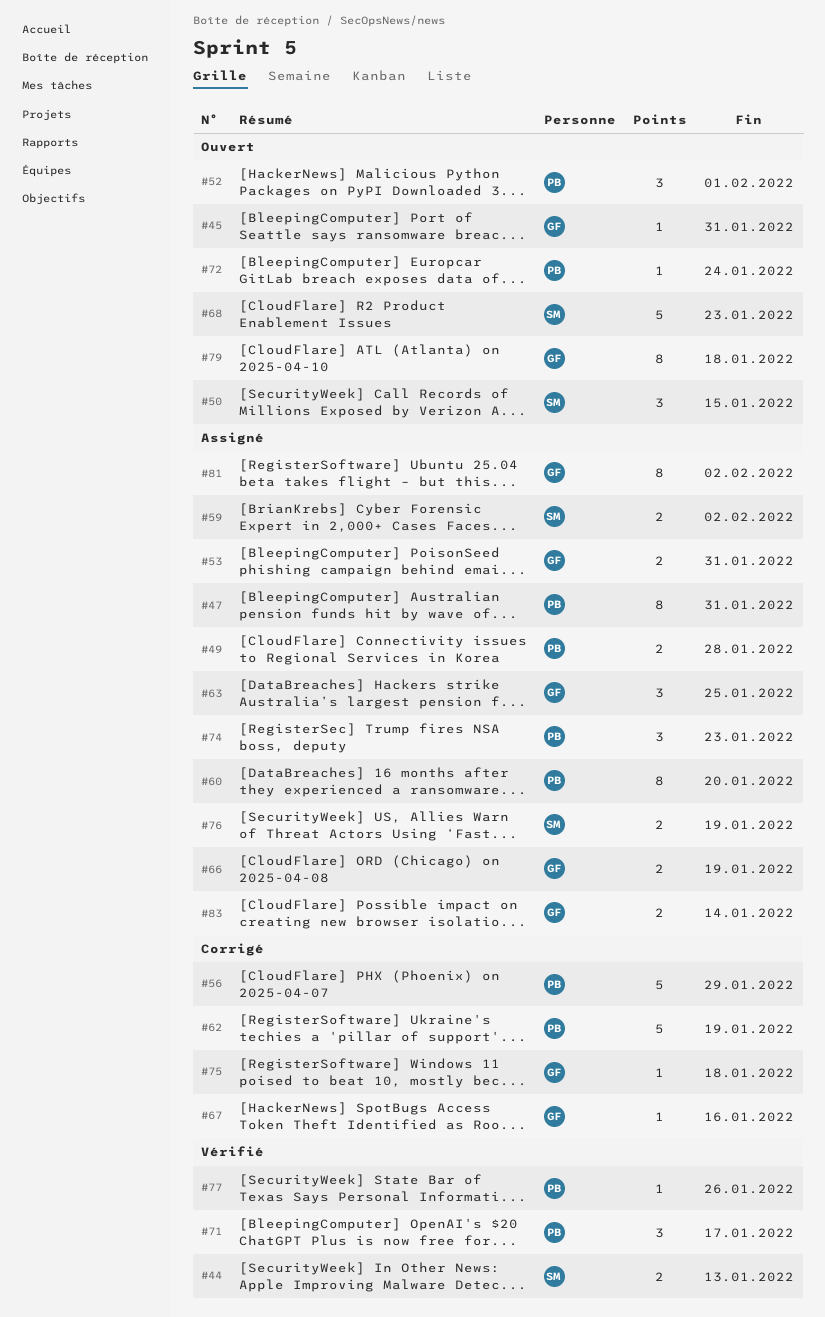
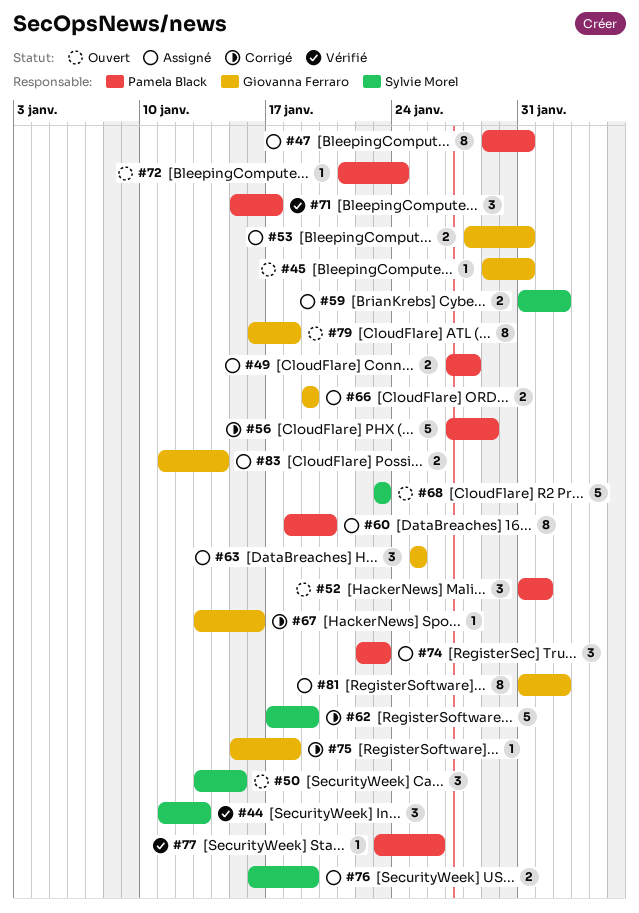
#44, estimate: 2 -> 3
#62, owner: Pamela Black -> Sylvie Morel

